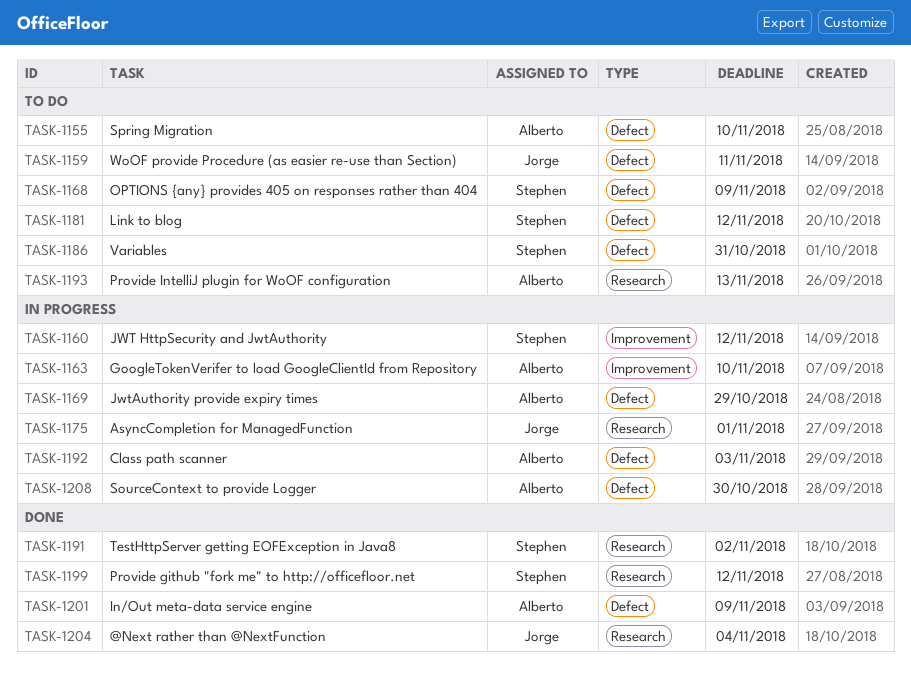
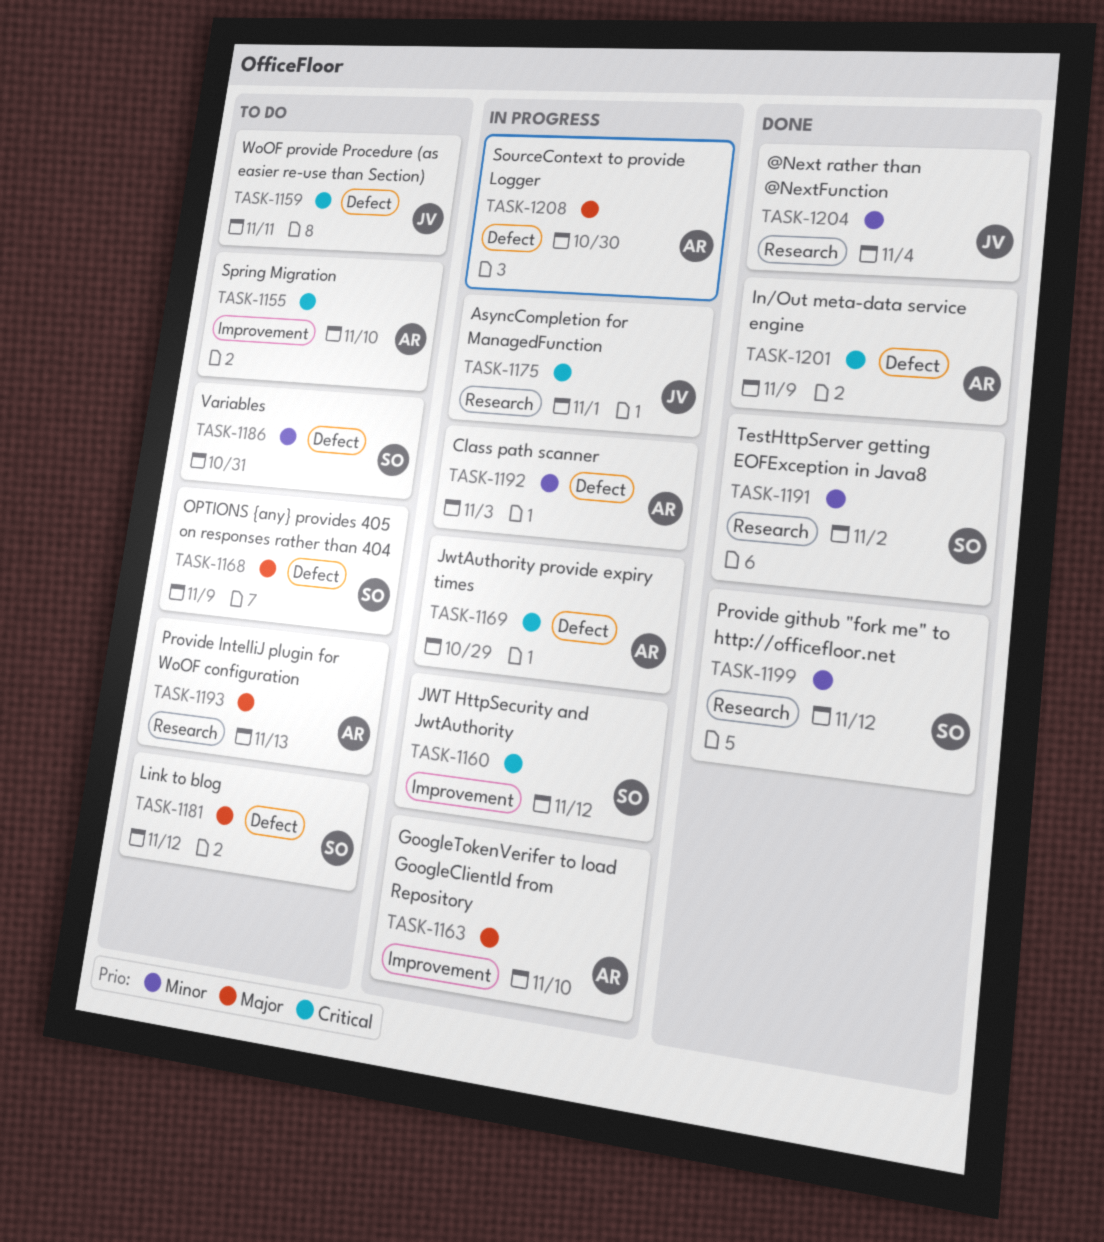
TASK-1155, label: Defect -> Improvement

